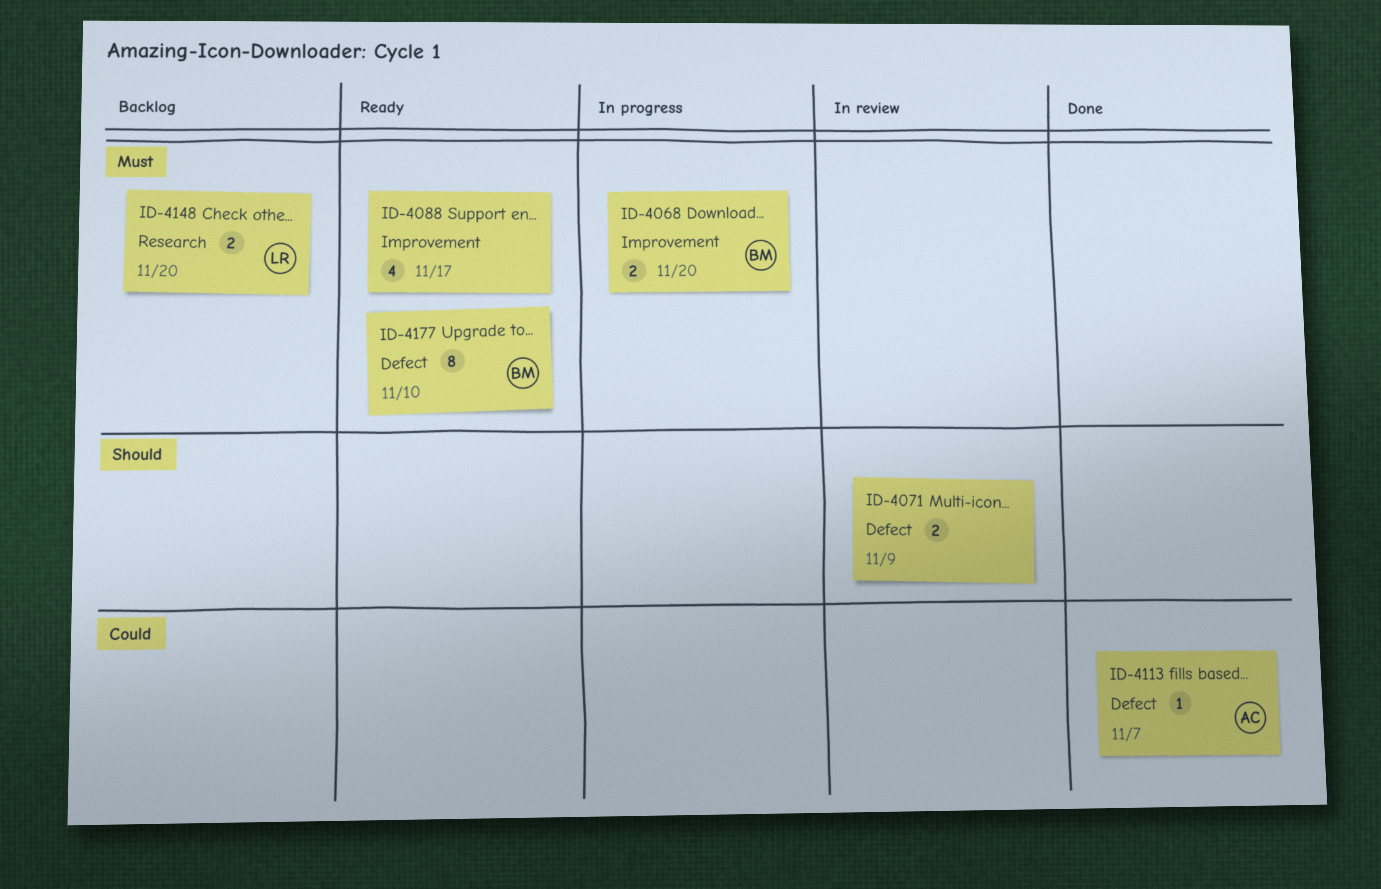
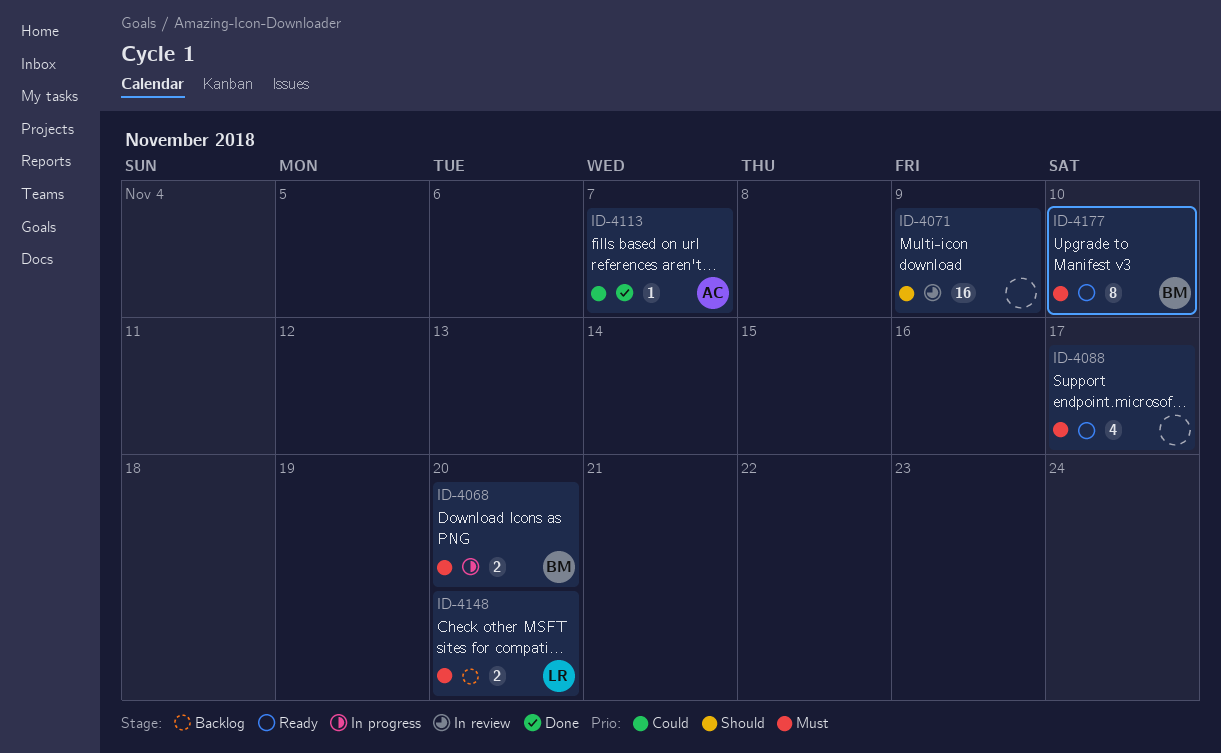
ID-4071, estimate: 2 -> 16

